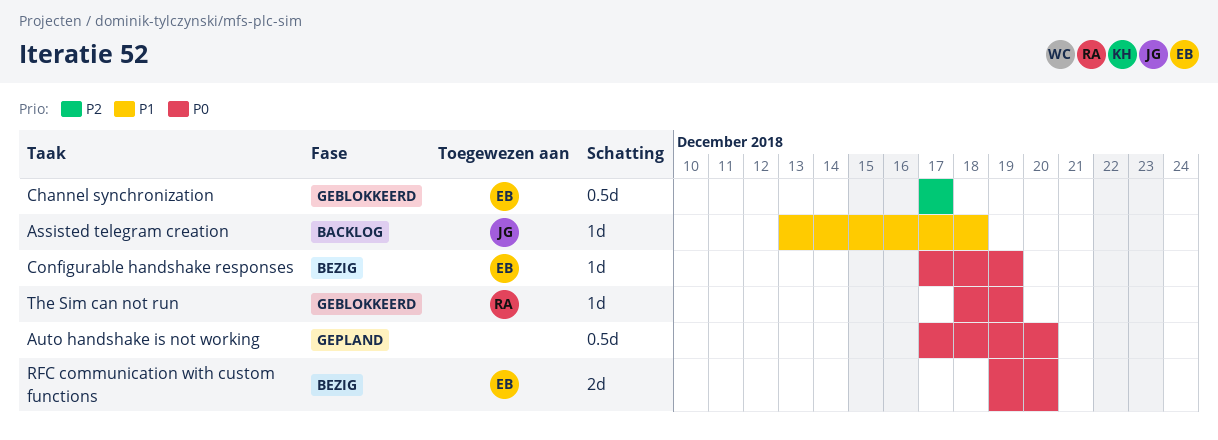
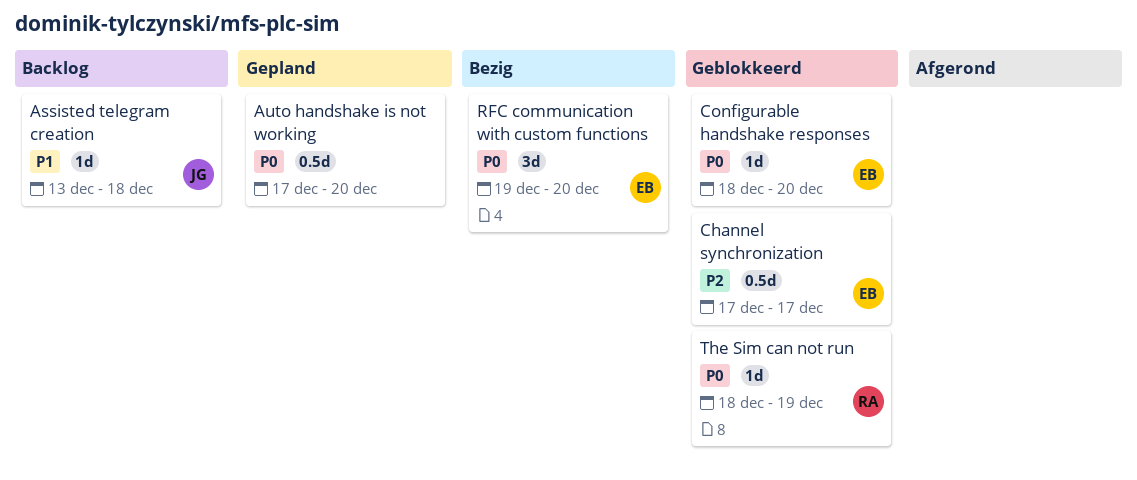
Configurable handshake responses, status: Bezig -> Geblokkeerd
Configurable handshake responses, start: Dec 17 -> Dec 18
Configurable handshake responses, due: Dec 19 -> Dec 20
RFC communication with custom functions, estimate: 2d -> 3d

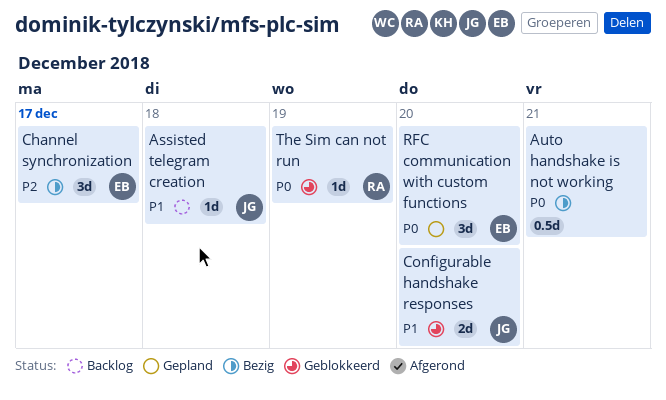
Auto handshake is not working, status: Gepland -> Bezig
Auto handshake is not working, due: Dec 20 -> Dec 21
Channel synchronization, status: Geblokkeerd -> Bezig
Channel synchronization, estimate: 0.5d -> 3d
Configurable handshake responses, owner: EB -> JG
Configurable handshake responses, priority: P0 -> P1
Configurable handshake responses, estimate: 1d -> 2d
RFC communication with custom functions, status: Bezig -> Gepland

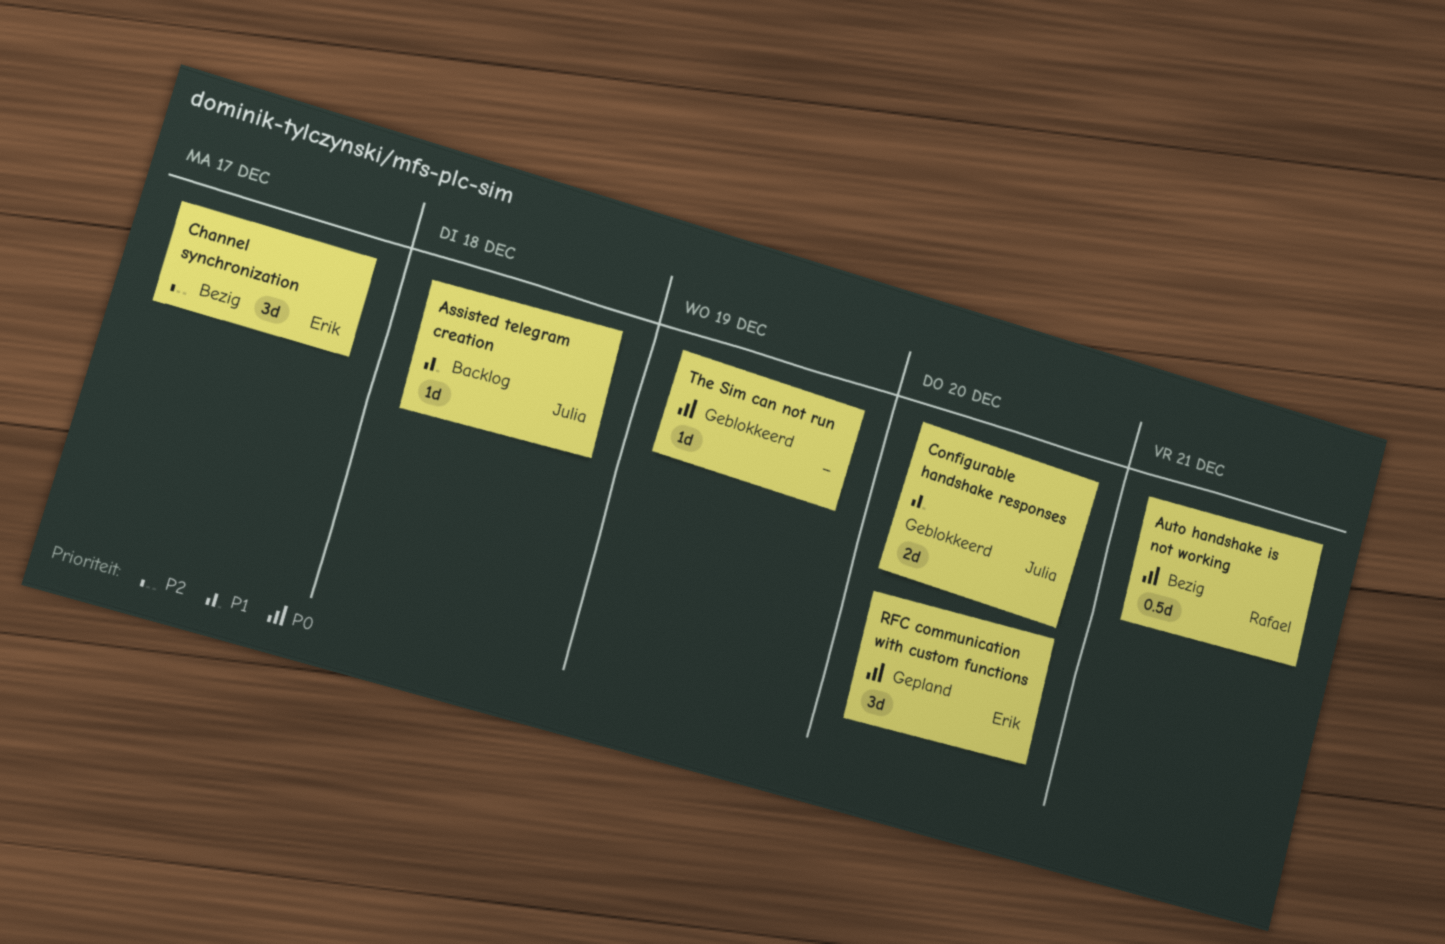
Auto handshake is not working, owner: none -> Rafael
The Sim can not run, owner: Rafael -> none

